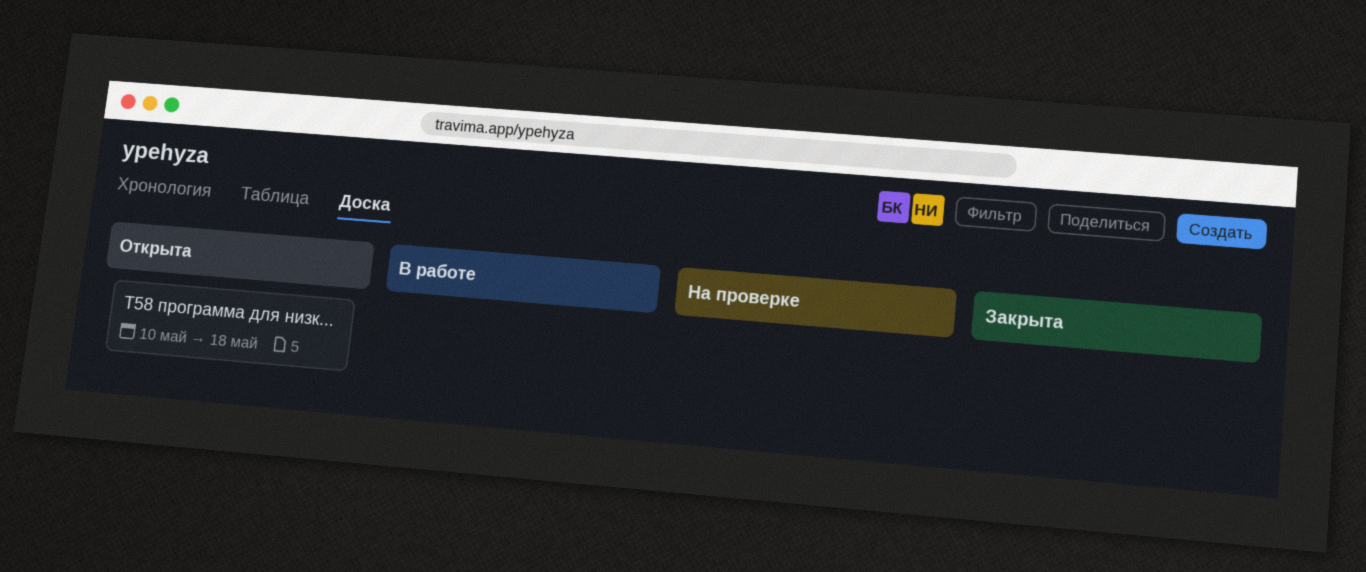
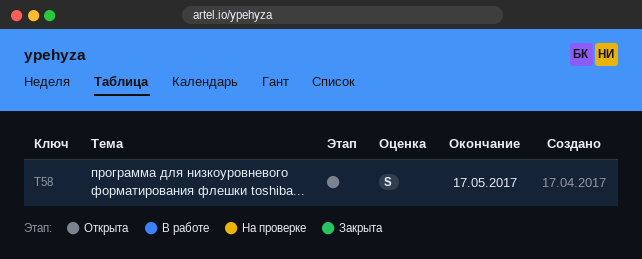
T58, due: May 18 -> May 17

